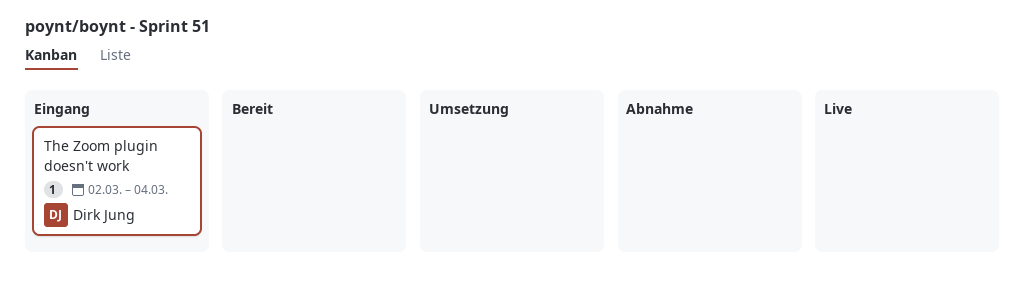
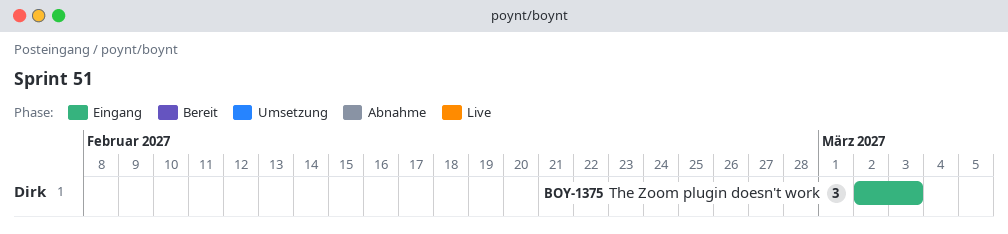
The Zoom plugin doesn't work, estimate: 1 -> 3
The Zoom plugin doesn't work, due: Mar 4 -> Mar 3

